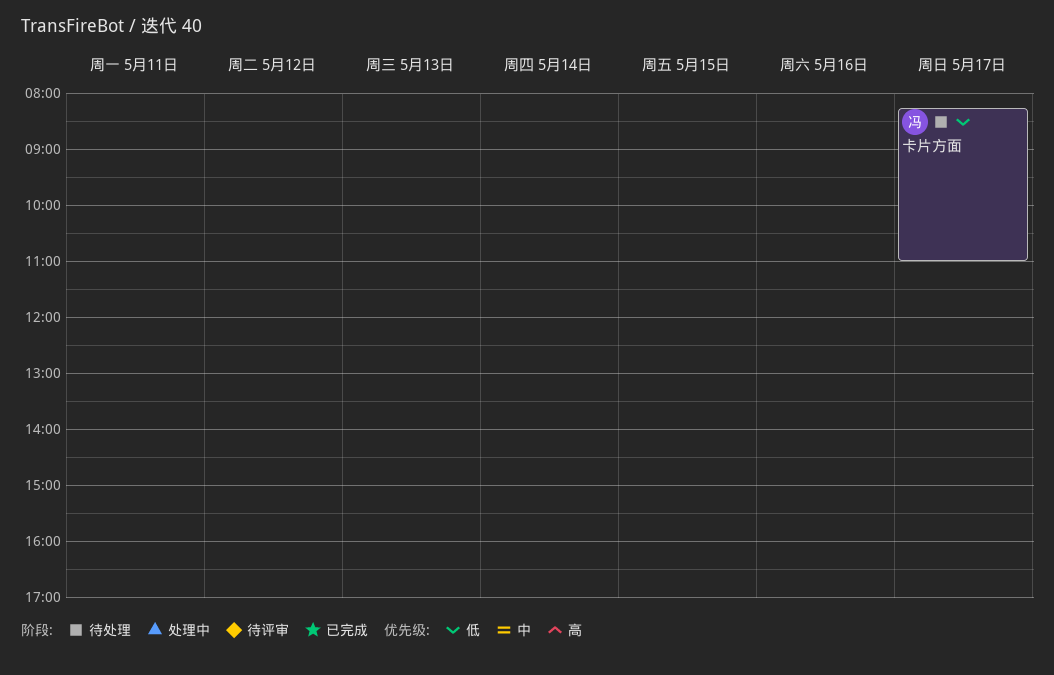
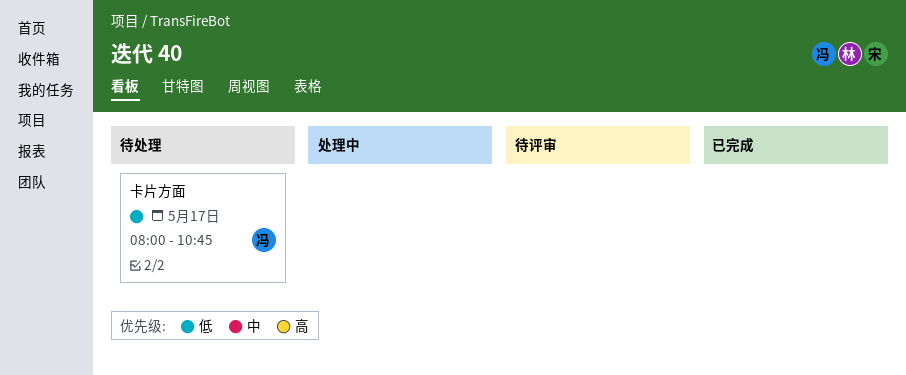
卡片方面, begins: 08:15 -> 08:00
卡片方面, ends: 11:00 -> 10:45

